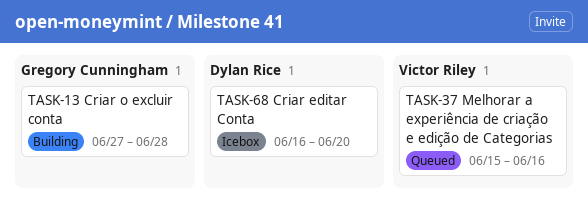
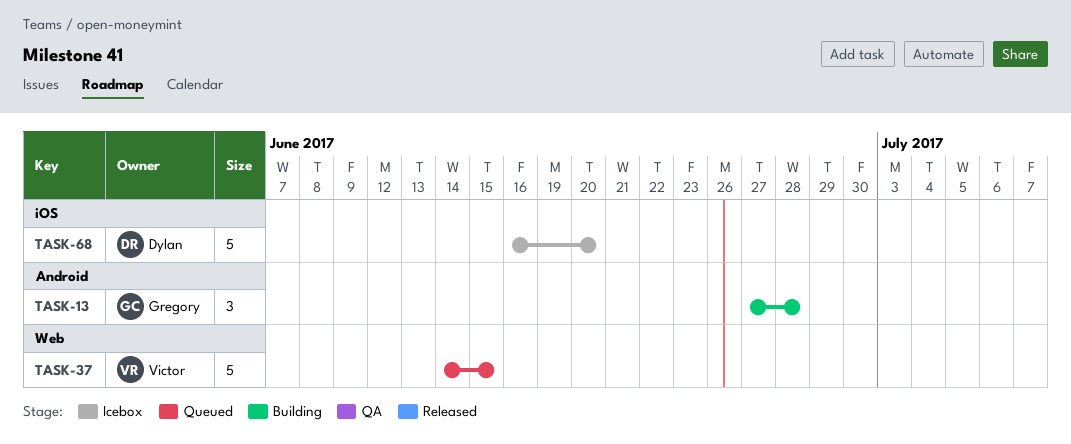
TASK-37, start: Jun 15 -> Jun 14
TASK-37, due: Jun 16 -> Jun 15

